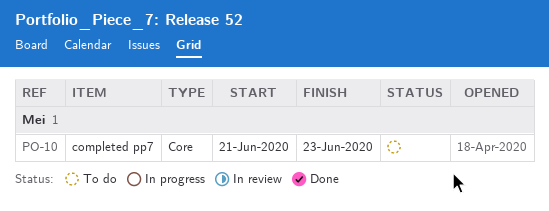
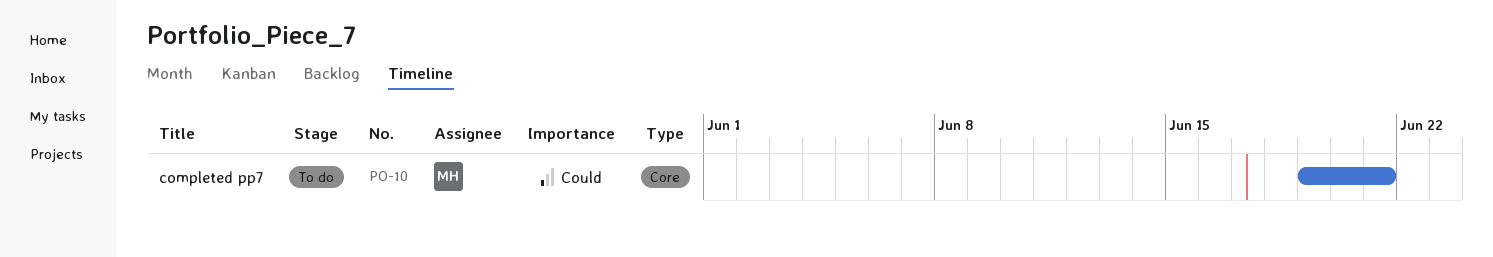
PO-10, start: Jun 21 -> Jun 19
PO-10, due: Jun 23 -> Jun 21

